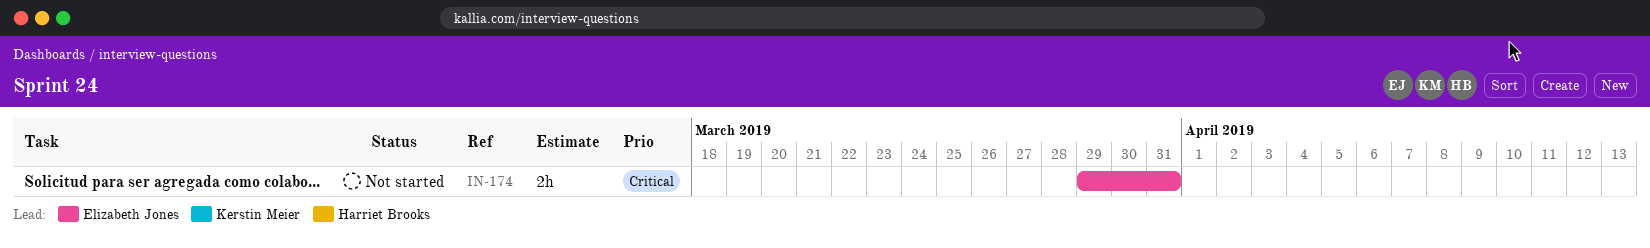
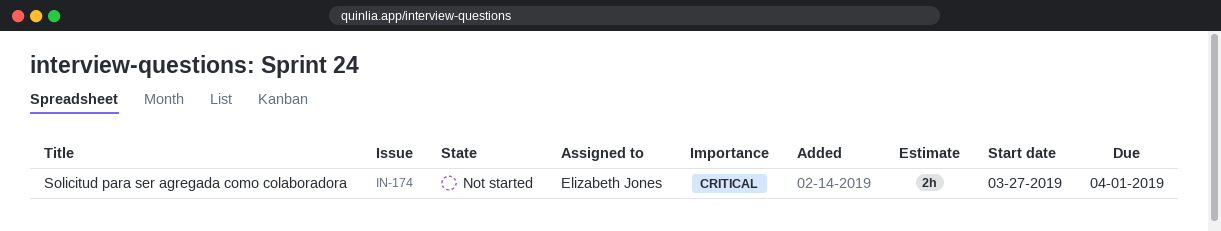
IN-174, start: Mar 29 -> Mar 27
IN-174, due: Mar 31 -> Apr 1

